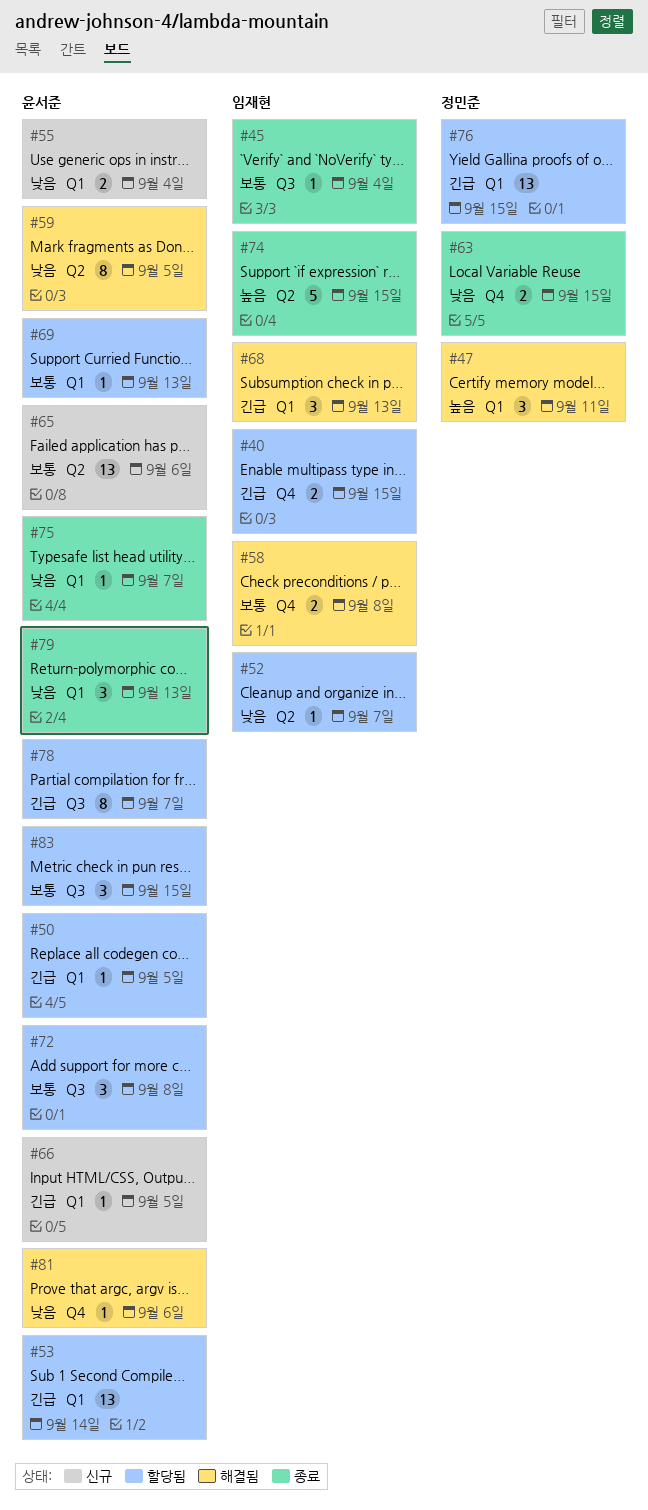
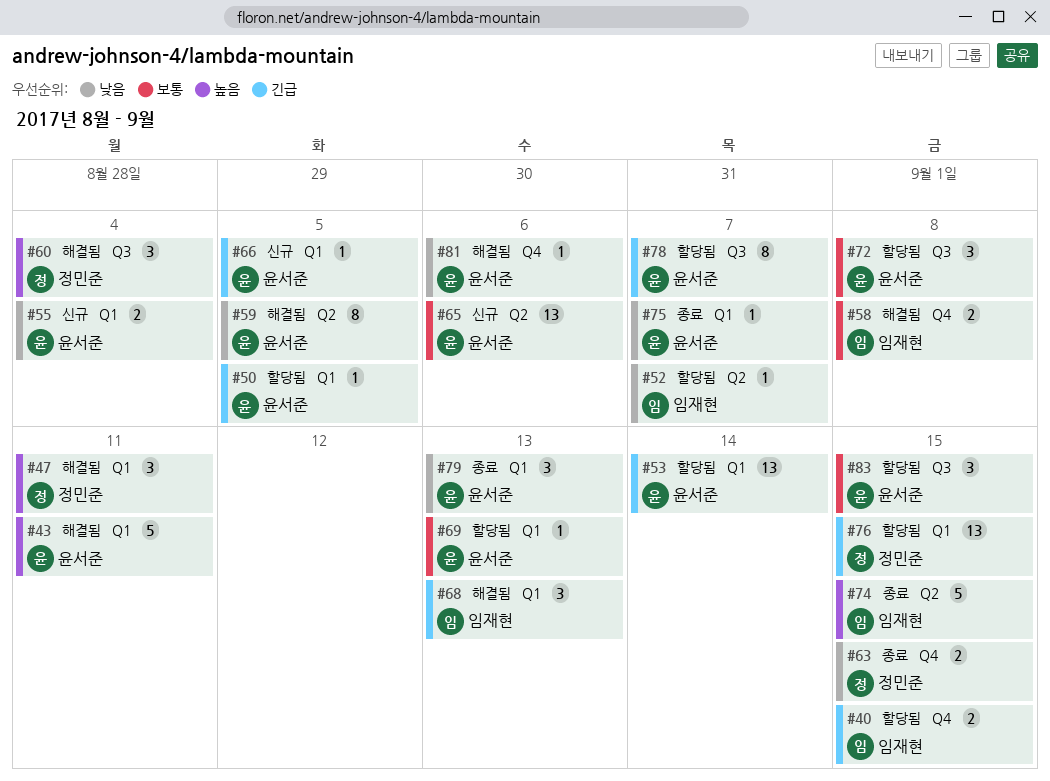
#43: none -> present
#45: present -> none
#60: none -> present

